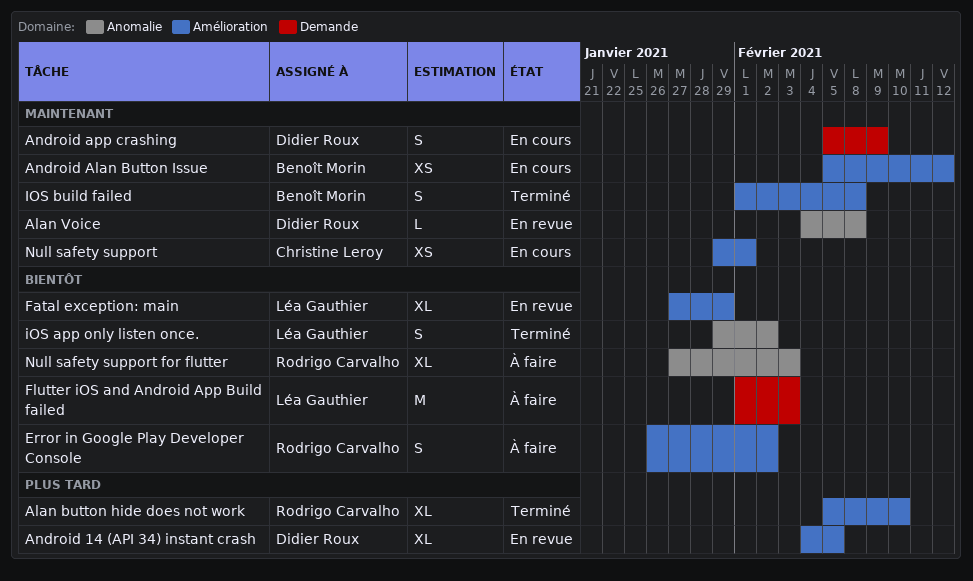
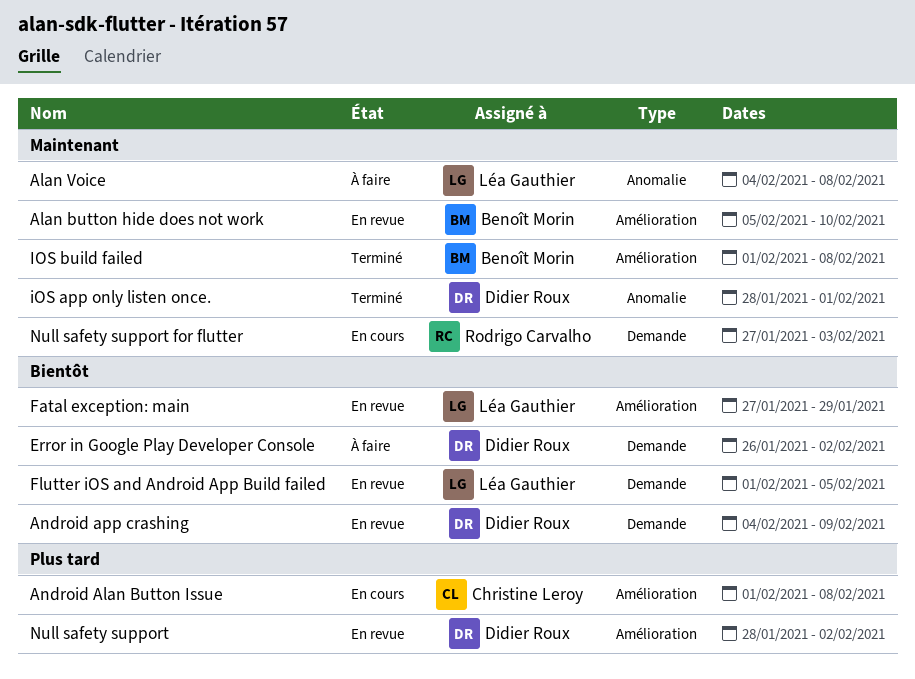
Alan button hide does not work, status: Terminé -> En revue
Alan button hide does not work, owner: Rodrigo Carvalho -> Benoît Morin
Alan button hide does not work, priority: Plus tard -> Maintenant
Alan Voice, status: En revue -> À faire
Alan Voice, owner: Didier Roux -> Léa Gauthier
Android 14 (API 34) instant crash: present -> none
Android Alan Button Issue, owner: Benoît Morin -> Christine Leroy
Android Alan Button Issue, priority: Maintenant -> Plus tard
Android Alan Button Issue, start: Feb 5 -> Feb 1
Android Alan Button Issue, due: Feb 12 -> Feb 8
Android app crashing, status: En cours -> En revue
Android app crashing, priority: Maintenant -> Bientôt
Android app crashing, start: Feb 5 -> Feb 4
Error in Google Play Developer Console, owner: Rodrigo Carvalho -> Didier Roux
Error in Google Play Developer Console, label: Amélioration -> Demande
Flutter iOS and Android App Build failed, status: À faire -> En revue
Flutter iOS and Android App Build failed, due: Feb 3 -> Feb 5
iOS app only listen once., owner: Léa Gauthier -> Didier Roux
iOS app only listen once., priority: Bientôt -> Maintenant
iOS app only listen once., start: Jan 29 -> Jan 28
iOS app only listen once., due: Feb 2 -> Feb 1
Null safety support, status: En cours -> En revue
Null safety support, owner: Christine Leroy -> Didier Roux
Null safety support, priority: Maintenant -> Plus tard
Null safety support, start: Jan 29 -> Jan 28
Null safety support, due: Feb 1 -> Feb 2
Null safety support for flutter, status: À faire -> En cours
Null safety support for flutter, priority: Bientôt -> Maintenant
Null safety support for flutter, label: Anomalie -> Demande

